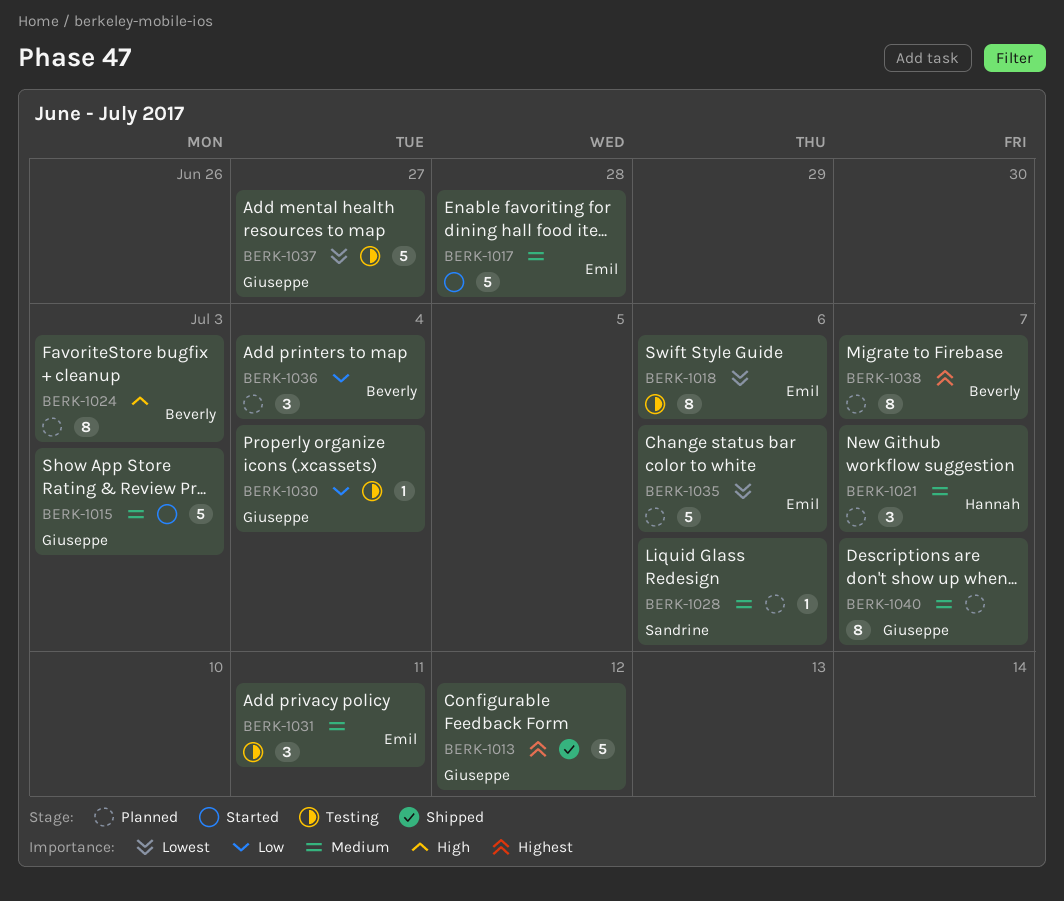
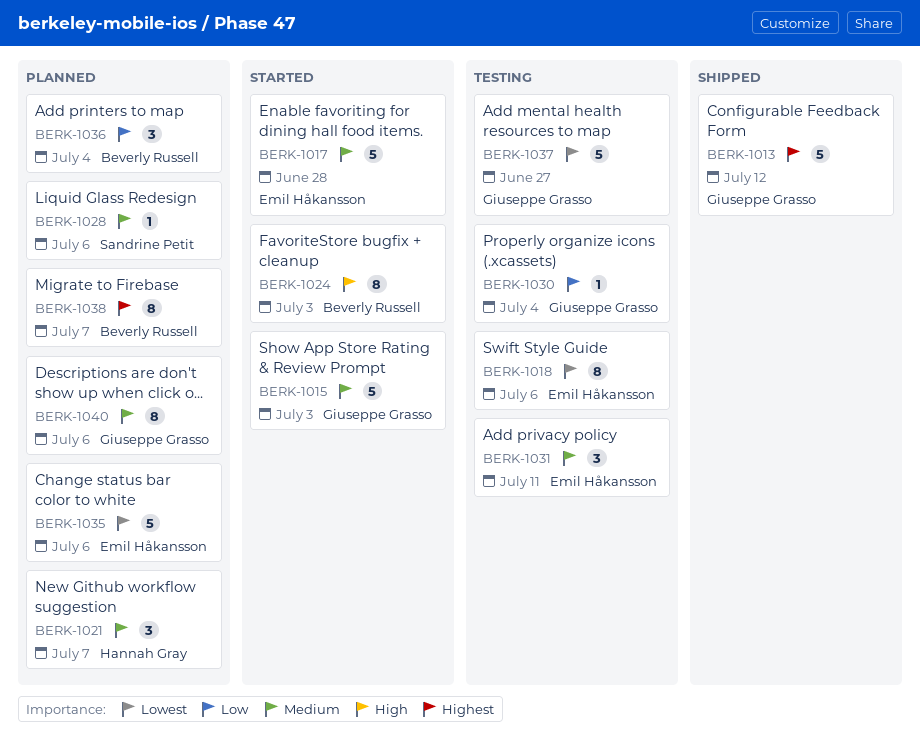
BERK-1024, status: Planned -> Started
BERK-1040, due: Jul 7 -> Jul 6

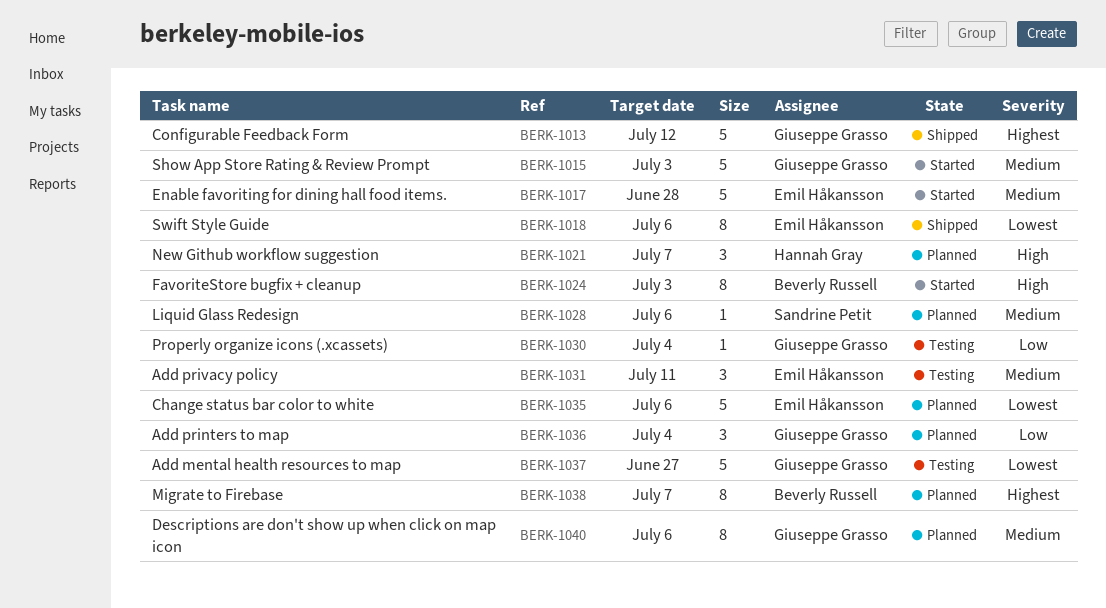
BERK-1018, status: Testing -> Shipped
BERK-1021, priority: Medium -> High
BERK-1036, owner: Beverly Russell -> Giuseppe Grasso

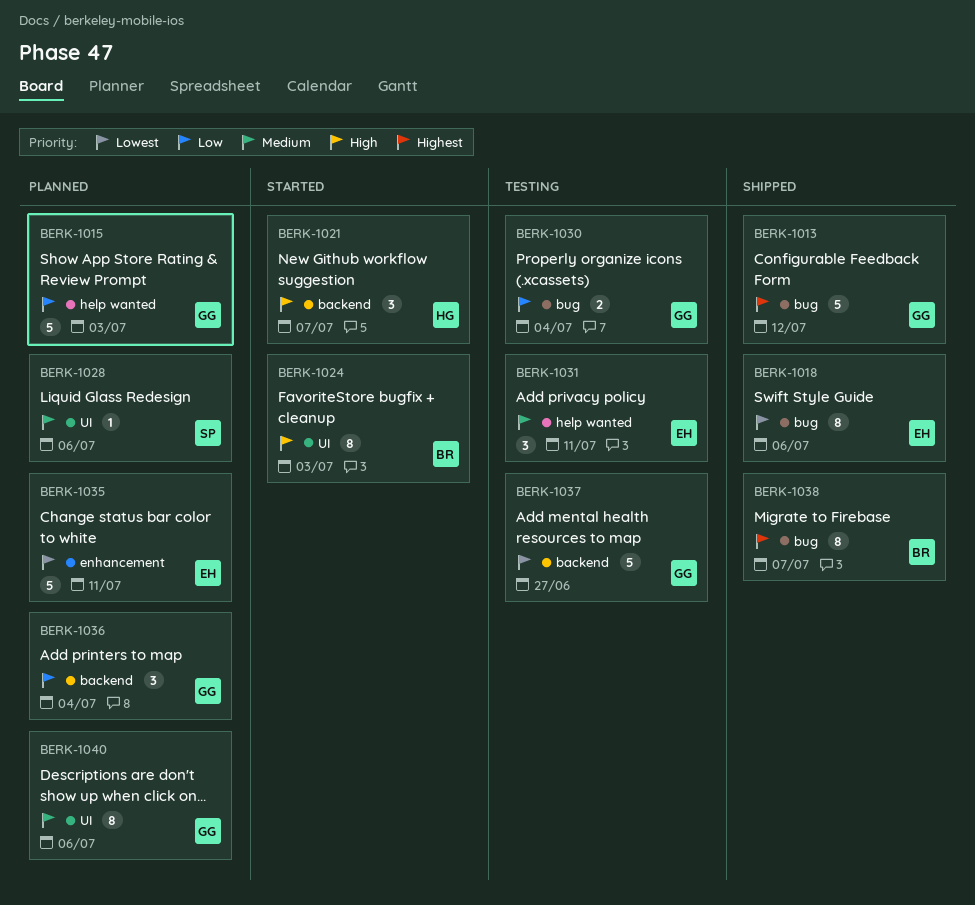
BERK-1015, status: Started -> Planned
BERK-1015, priority: Medium -> Low
BERK-1017: present -> none
BERK-1021, status: Planned -> Started
BERK-1030, estimate: 1 -> 2
BERK-1035, due: Jul 6 -> Jul 11
BERK-1038, status: Planned -> Shipped

